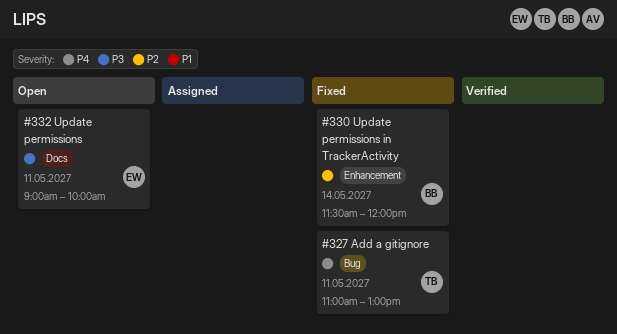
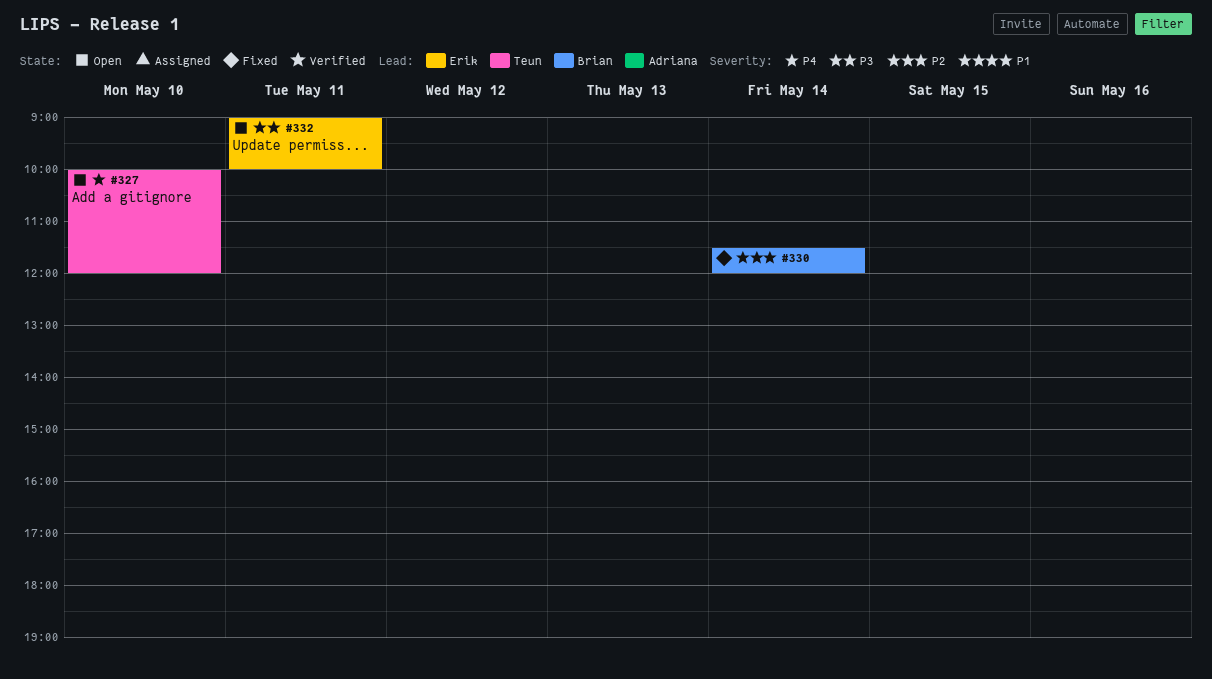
#327, status: Fixed -> Open
#327, day: May 11 -> May 10
#327, begins: 11:00 -> 10:00
#327, ends: 13:00 -> 12:00

